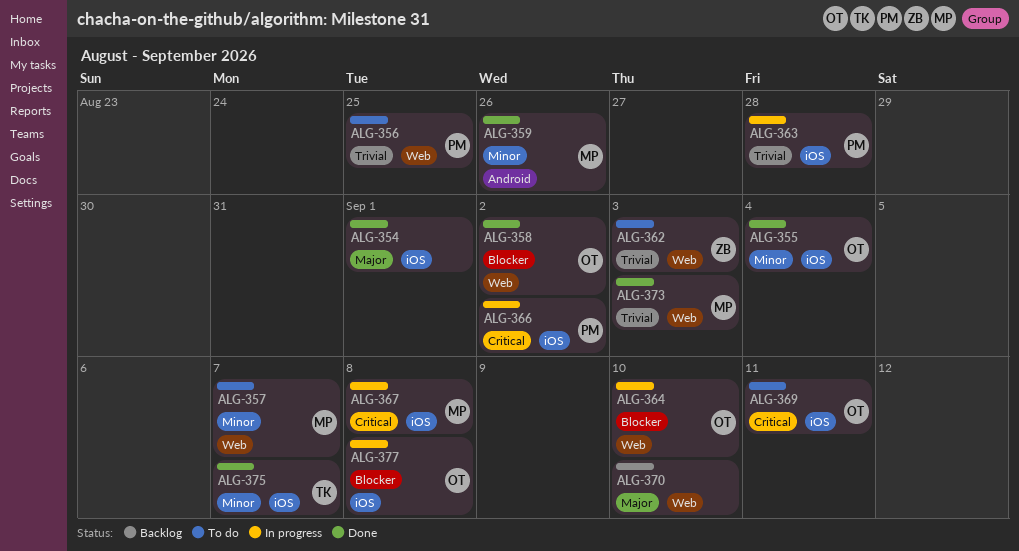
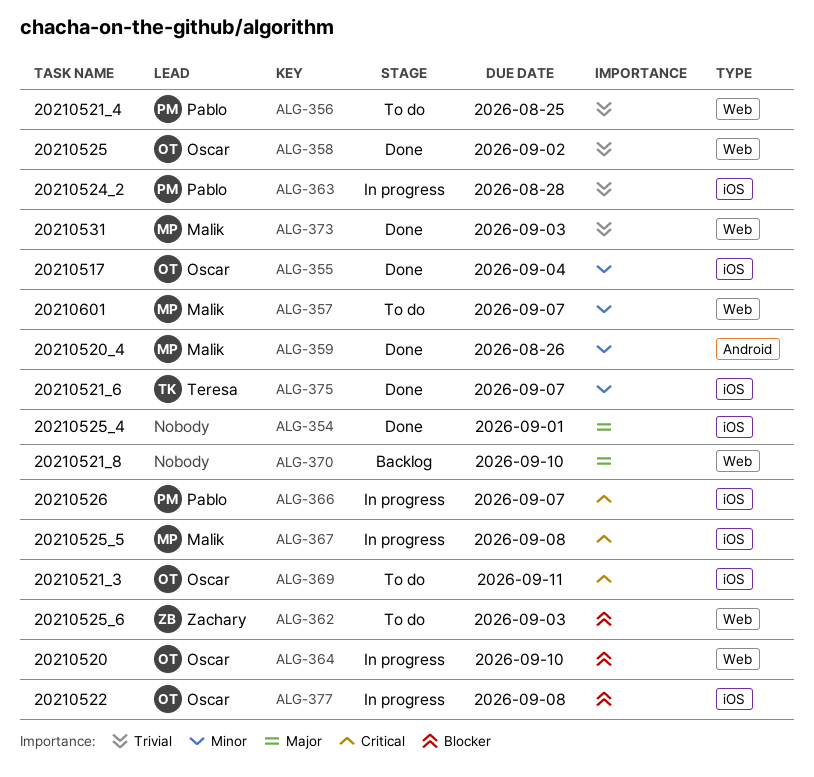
ALG-358, priority: Blocker -> Trivial
ALG-362, priority: Trivial -> Blocker
ALG-366, due: Sep 2 -> Sep 7

